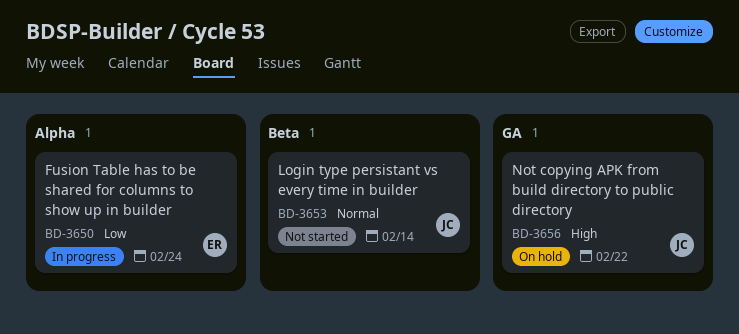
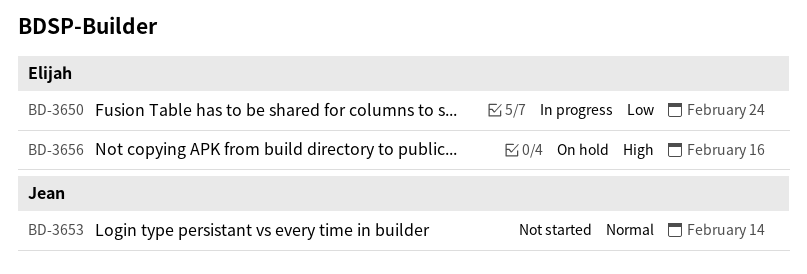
BD-3656, owner: Jean -> Elijah
BD-3656, due: Feb 22 -> Feb 16

